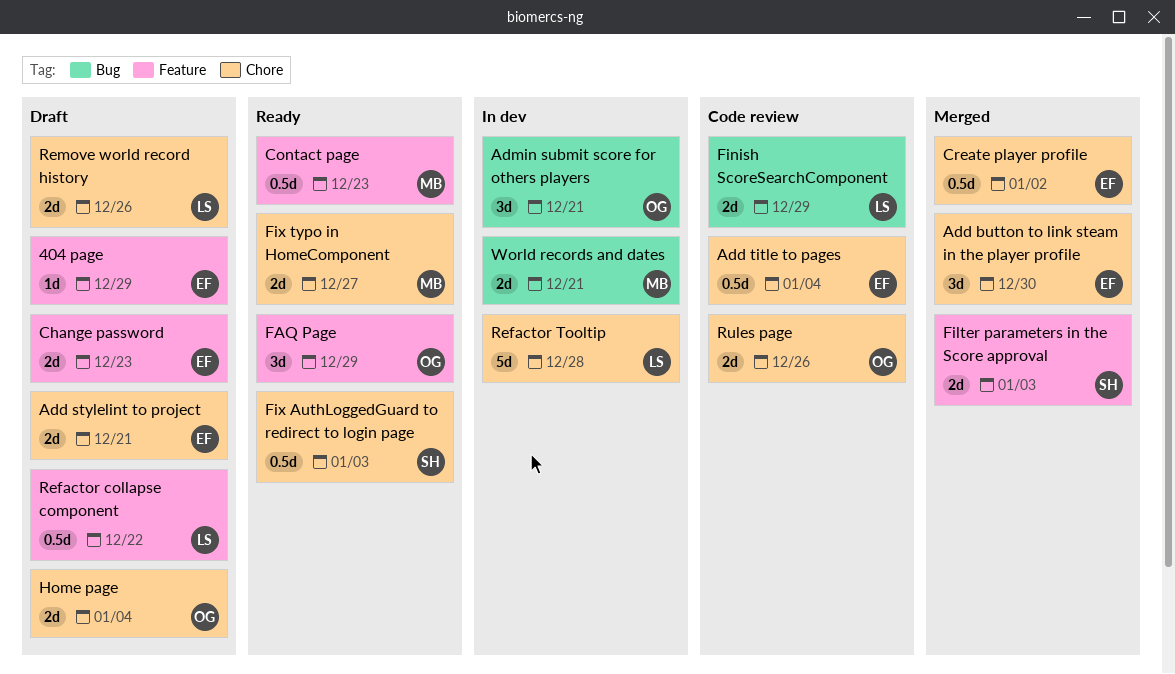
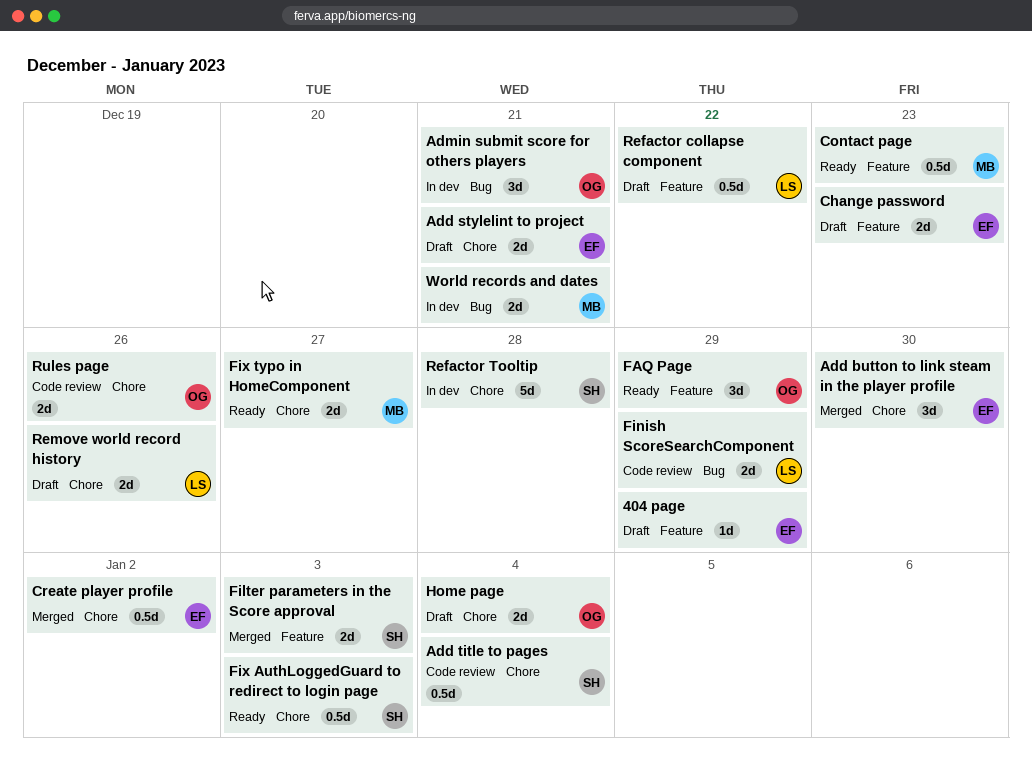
Add title to pages, owner: EF -> SH
Refactor Tooltip, owner: LS -> SH

